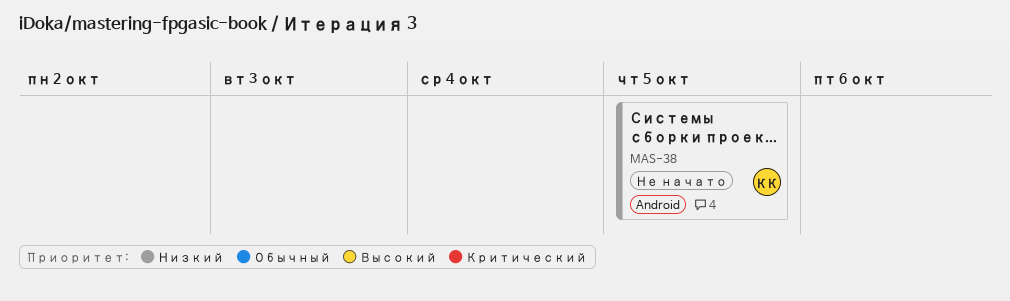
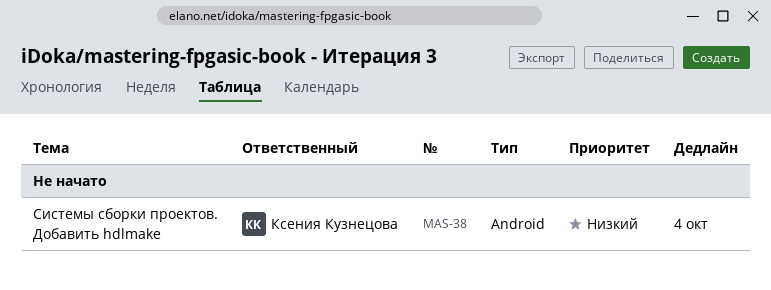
MAS-38, due: Oct 5 -> Oct 4

